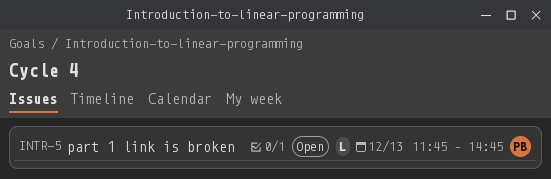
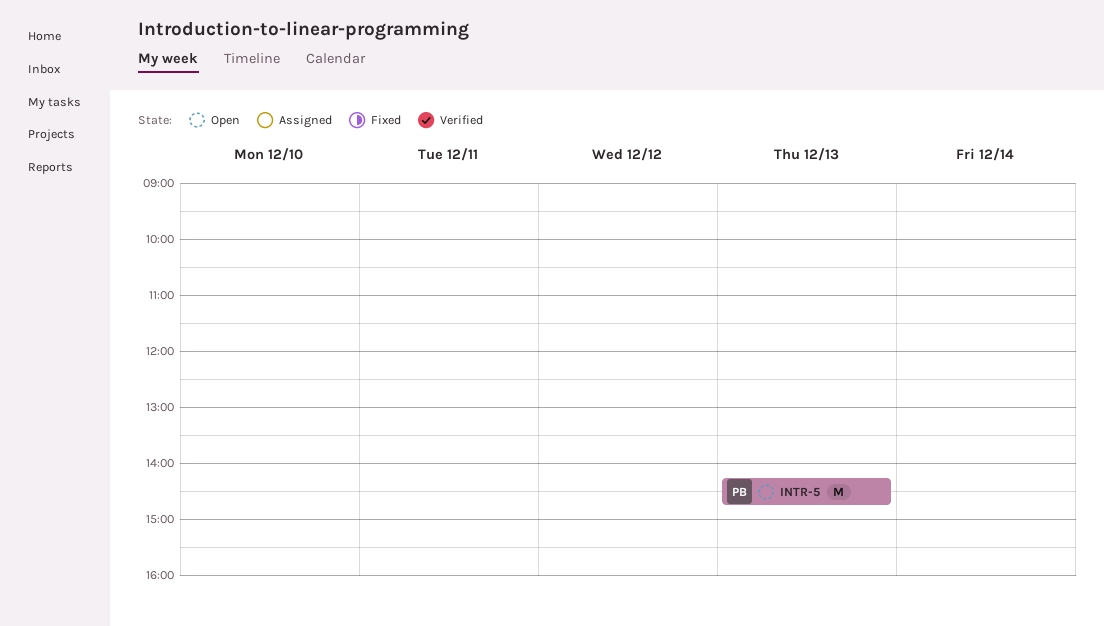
INTR-5, estimate: L -> M
INTR-5, begins: 11:45 -> 14:15

